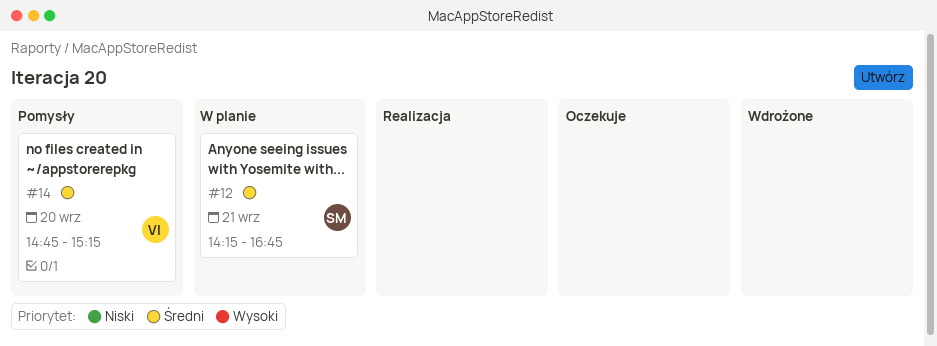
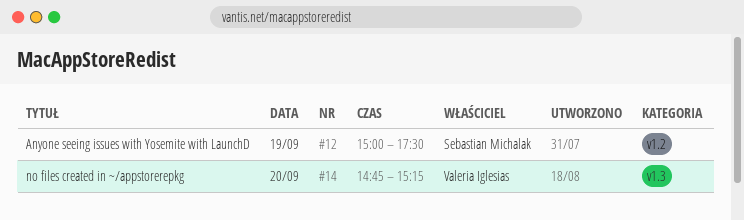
#12, day: Sep 21 -> Sep 19
#12, begins: 14:15 -> 15:00
#12, ends: 16:45 -> 17:30

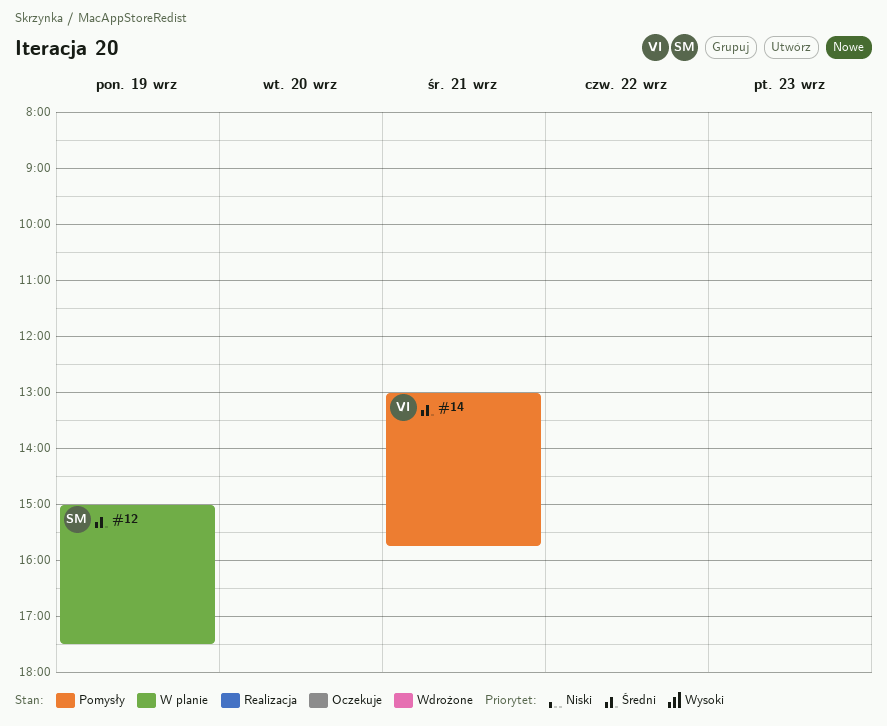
#14, day: Sep 20 -> Sep 21
#14, begins: 14:45 -> 13:00
#14, ends: 15:15 -> 15:45

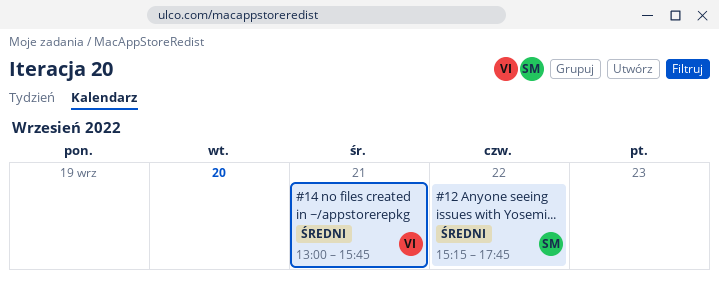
#12, day: Sep 19 -> Sep 22
#12, begins: 15:00 -> 15:15
#12, ends: 17:30 -> 17:45

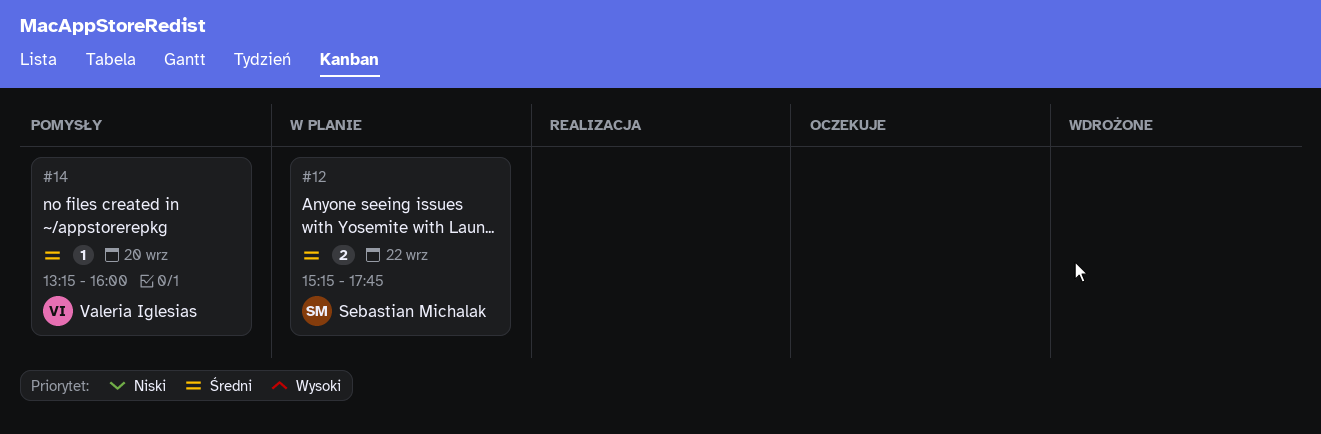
#14, day: Sep 21 -> Sep 20
#14, begins: 13:00 -> 13:15
#14, ends: 15:45 -> 16:00

